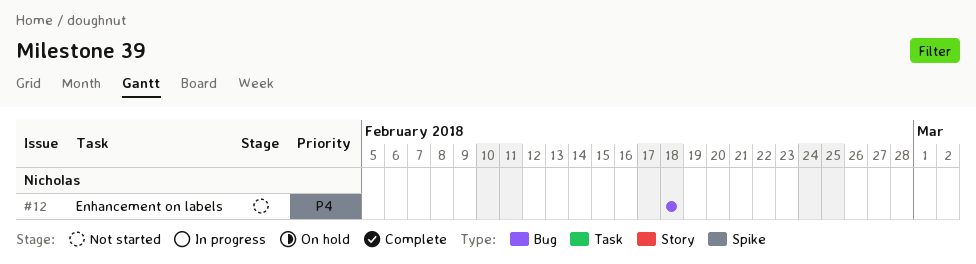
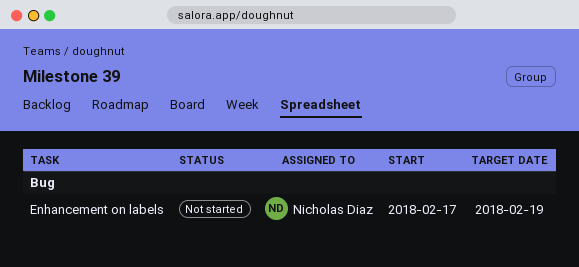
Enhancement on labels, start: Feb 18 -> Feb 17
Enhancement on labels, due: Feb 18 -> Feb 19

